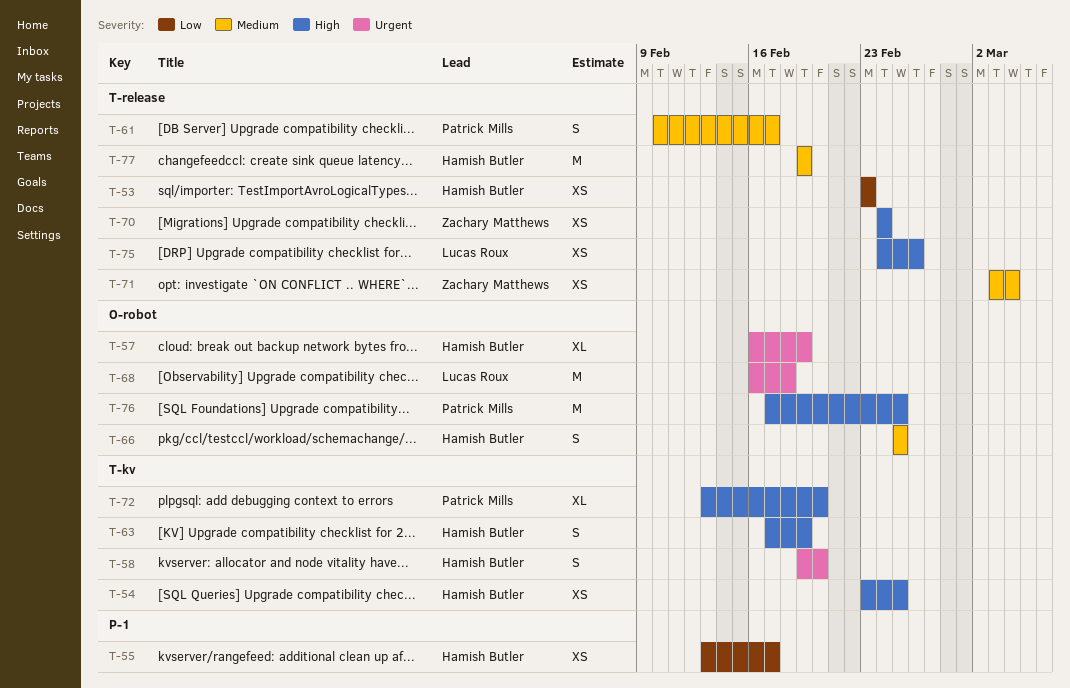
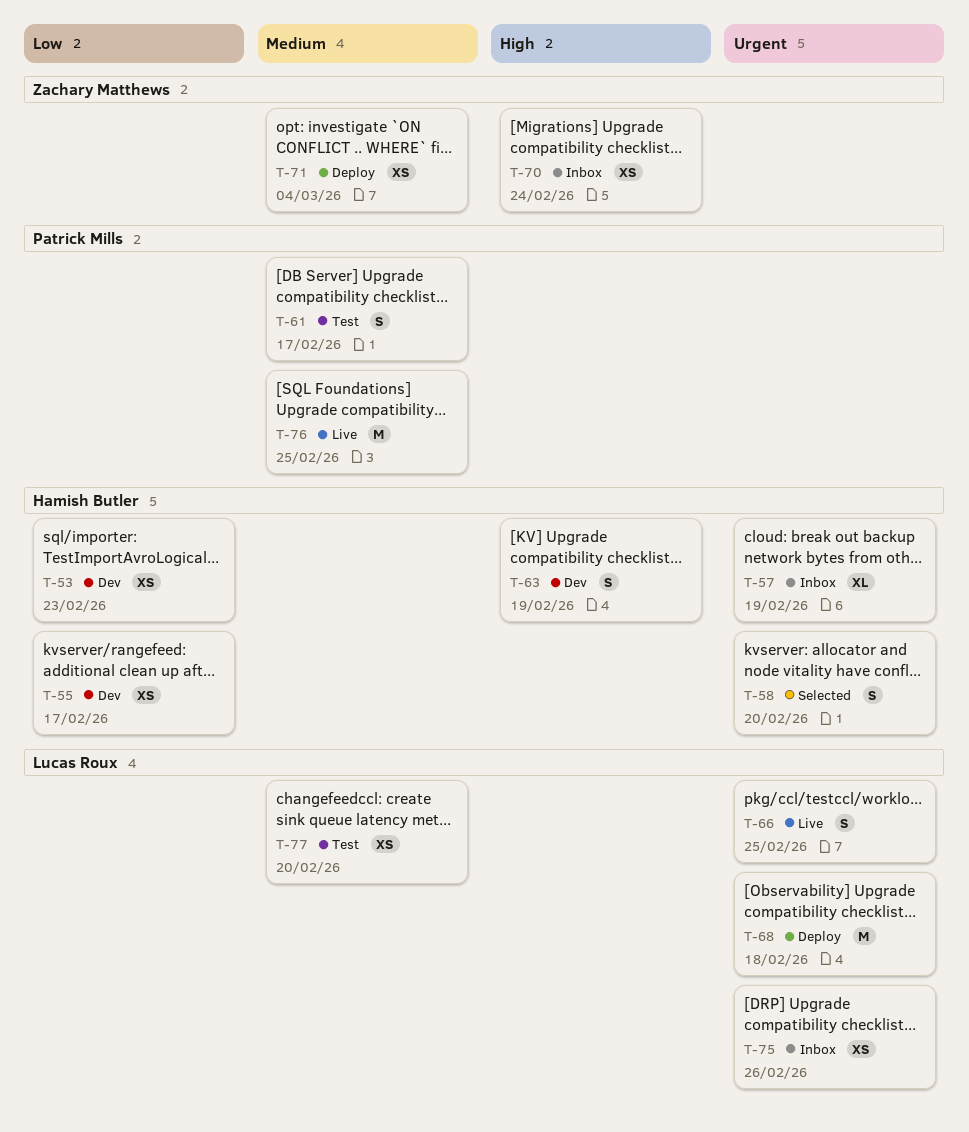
T-54: present -> none
T-66, owner: Hamish Butler -> Lucas Roux
T-66, priority: Medium -> Urgent
T-72: present -> none
T-75, priority: High -> Urgent
T-76, priority: High -> Medium
T-77, owner: Hamish Butler -> Lucas Roux
T-77, estimate: M -> XS
T-77, due: Feb 19 -> Feb 20

